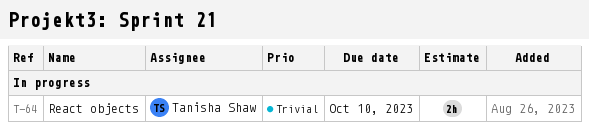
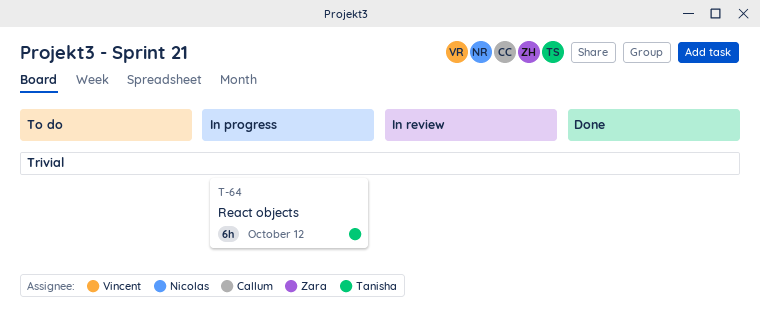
T-64, estimate: 2h -> 6h
T-64, due: Oct 10 -> Oct 12

